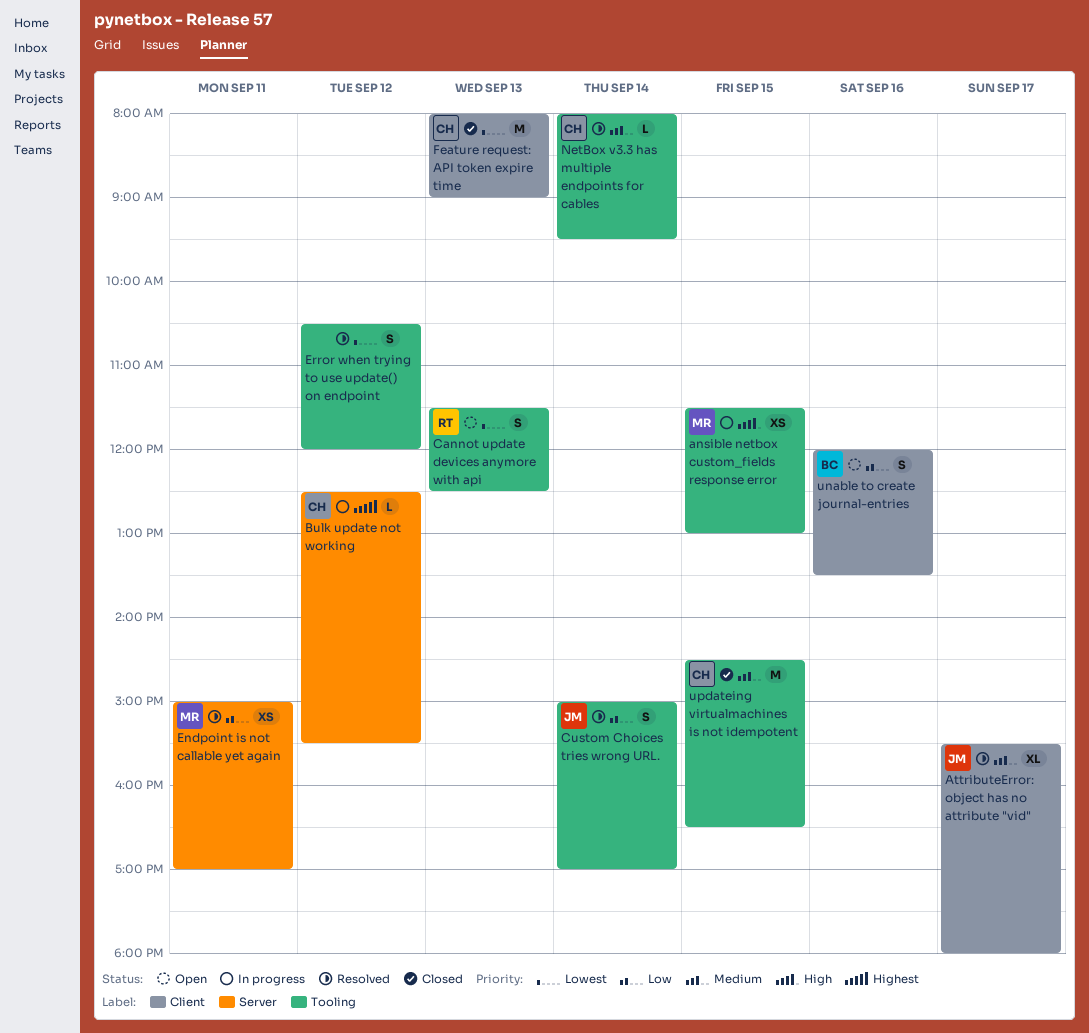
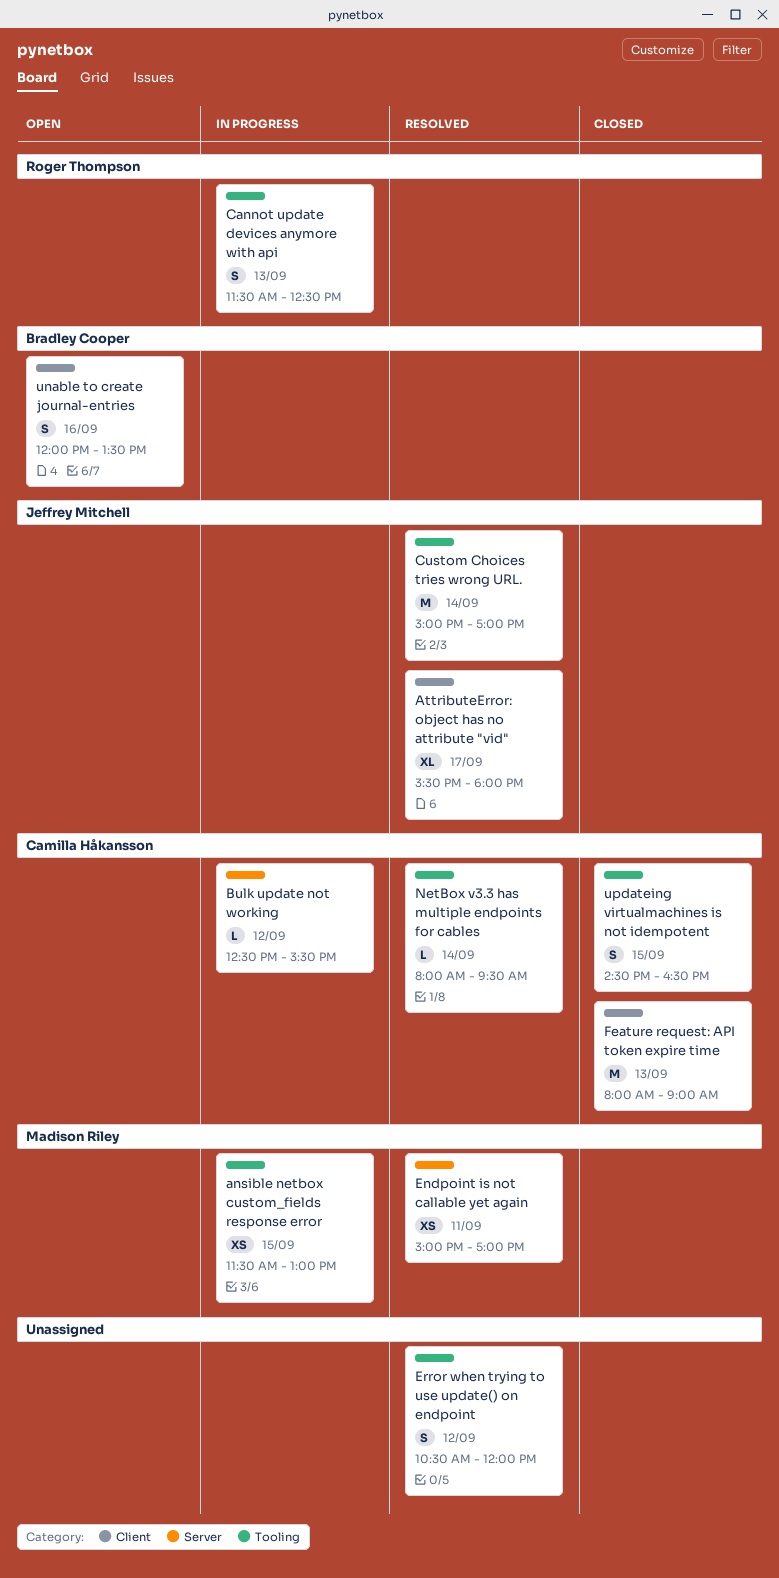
Cannot update devices anymore with api, status: Open -> In progress
Custom Choices tries wrong URL., estimate: S -> M
updateing virtualmachines is not idempotent, estimate: M -> S

